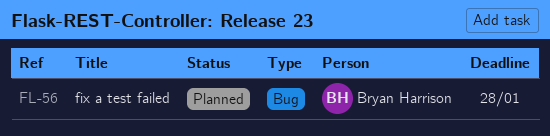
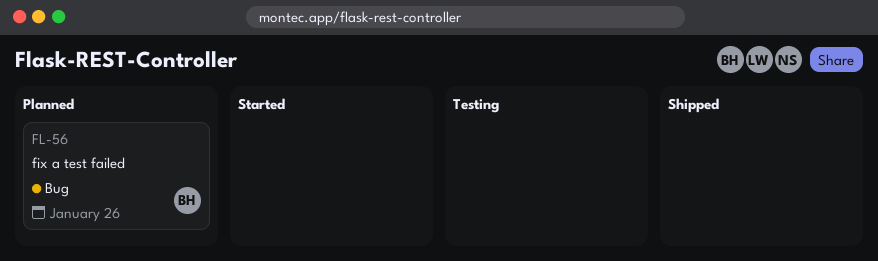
FL-56, due: Jan 28 -> Jan 26

